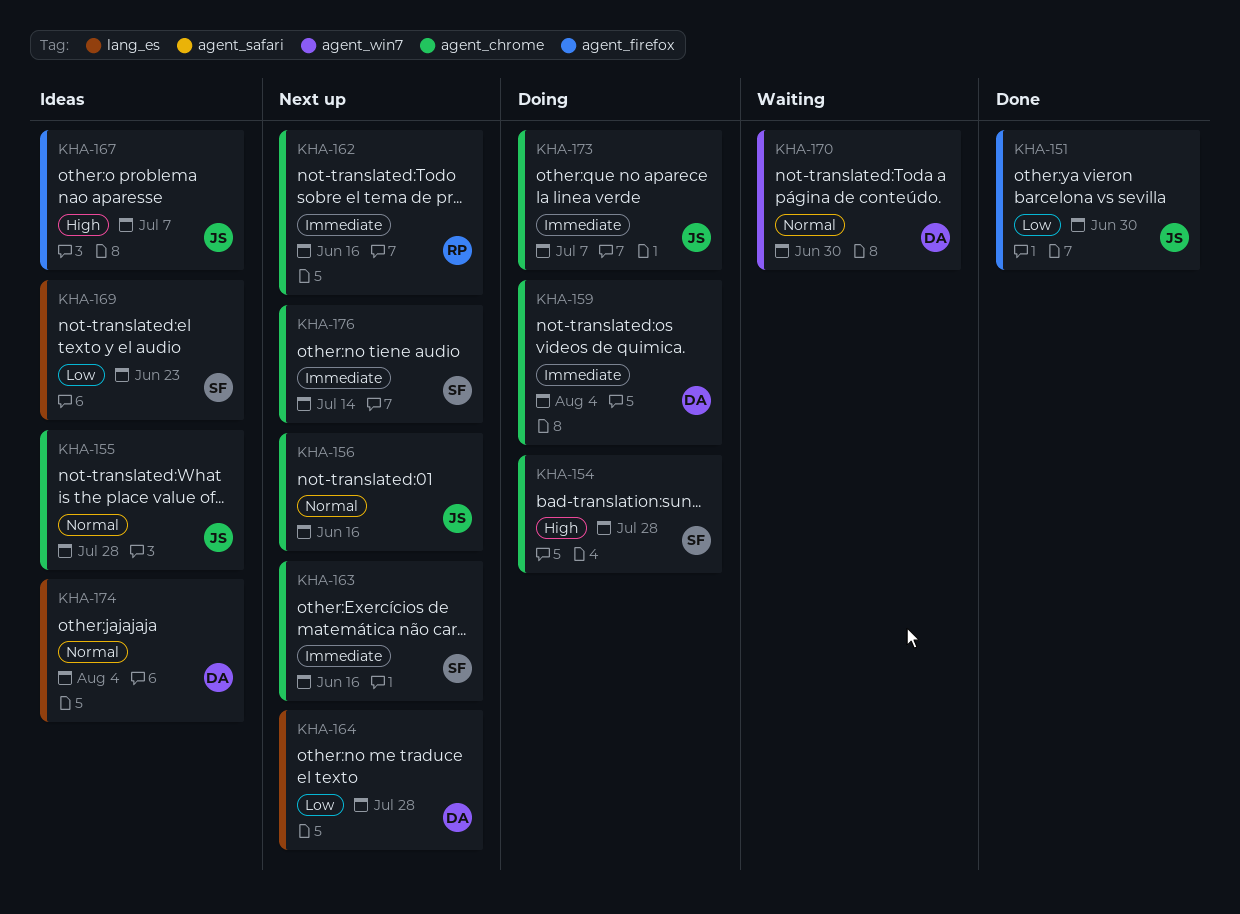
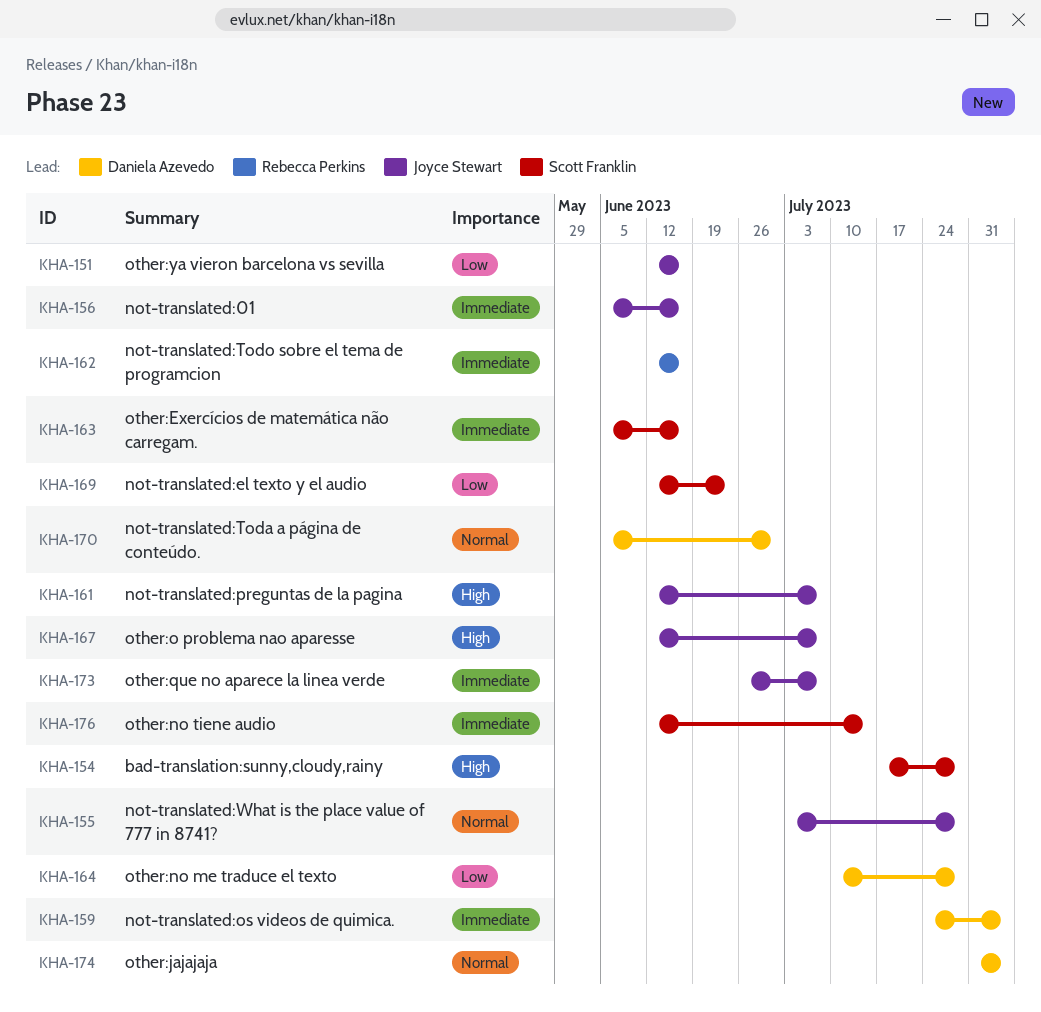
KHA-151, due: Jun 30 -> Jun 16
KHA-156, priority: Normal -> Immediate
KHA-161: none -> present

